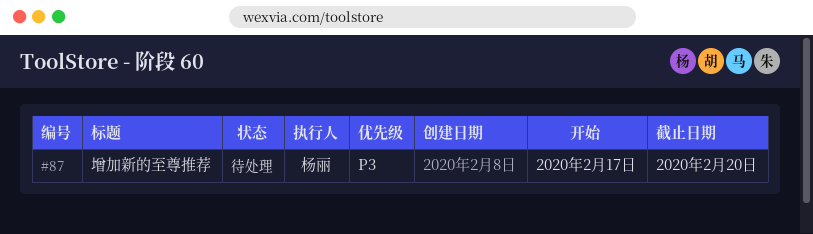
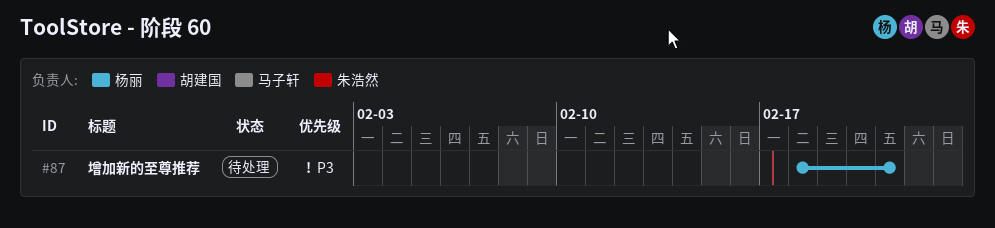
#87, start: Feb 17 -> Feb 18
#87, due: Feb 20 -> Feb 21

